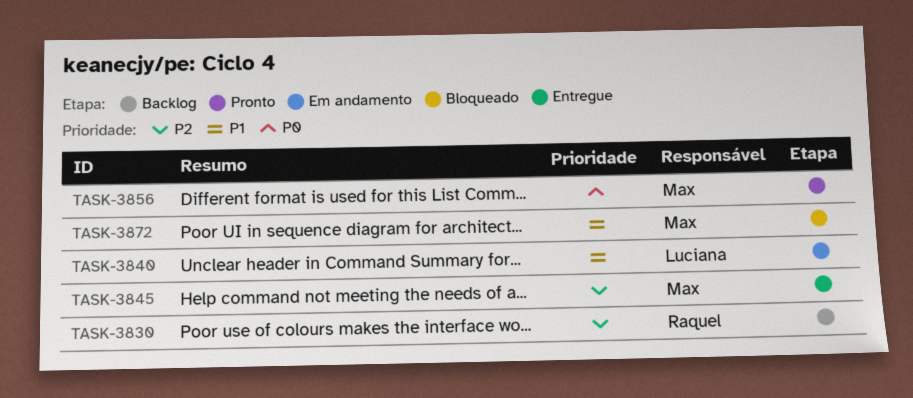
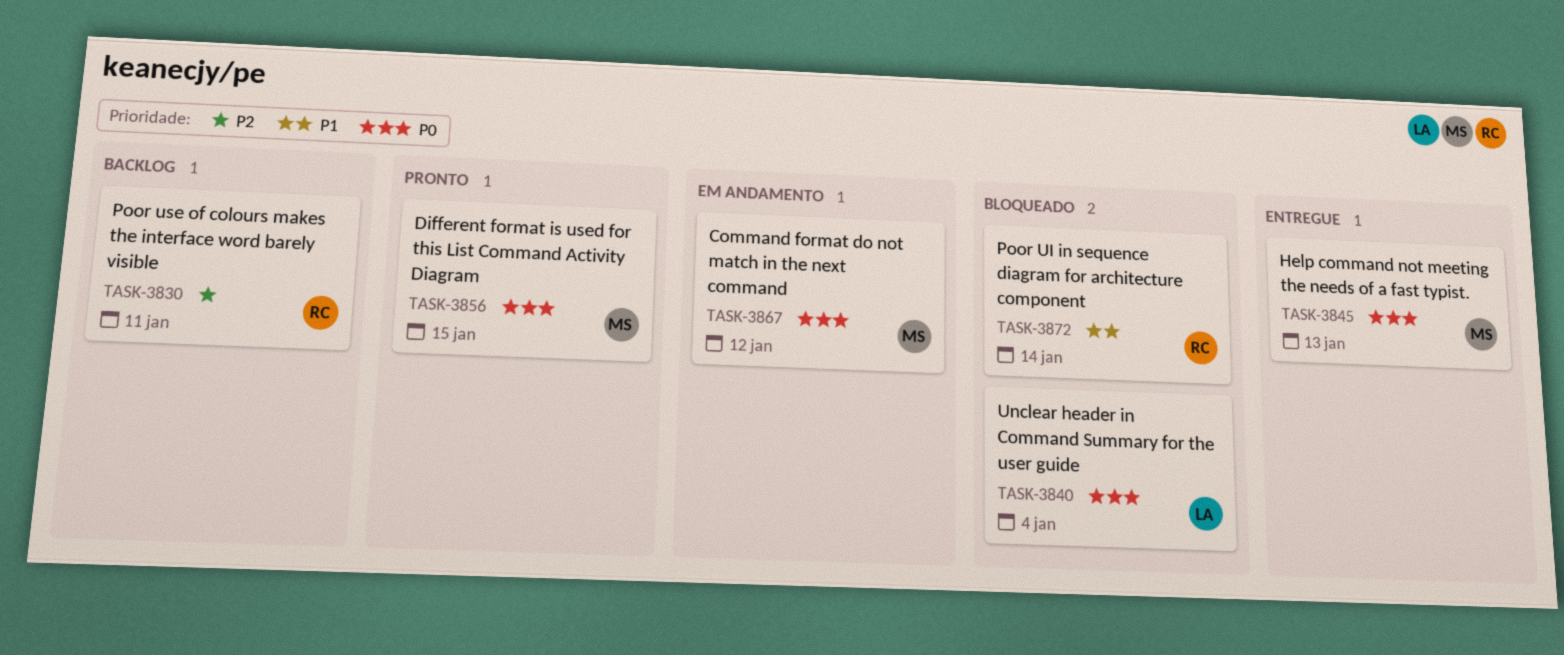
TASK-3840, status: Em andamento -> Bloqueado
TASK-3840, priority: P1 -> P0
TASK-3845, priority: P2 -> P0
TASK-3867: none -> present
TASK-3872, owner: Max -> Raquel

